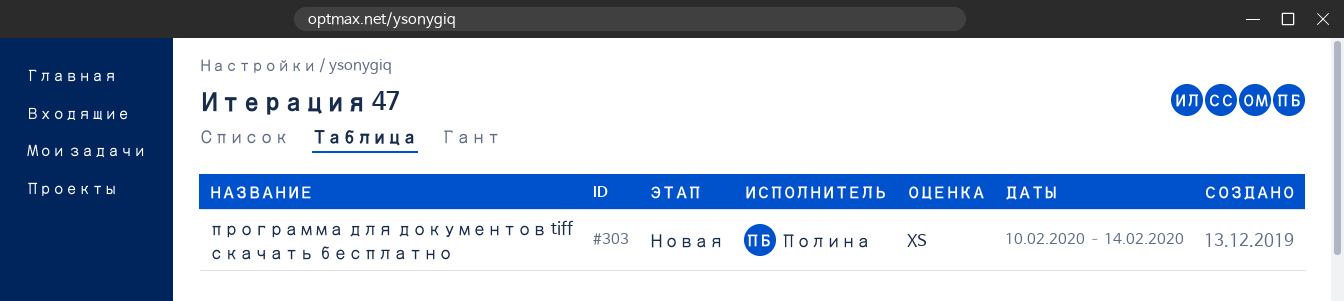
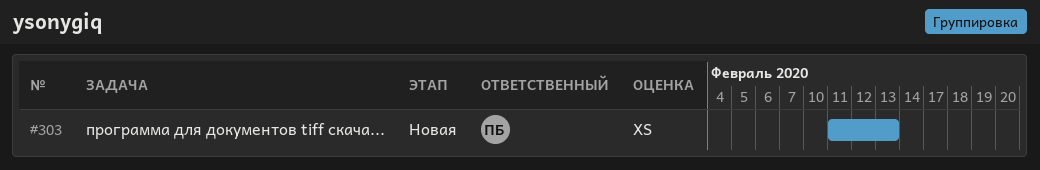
#303, start: Feb 10 -> Feb 11
#303, due: Feb 14 -> Feb 13

